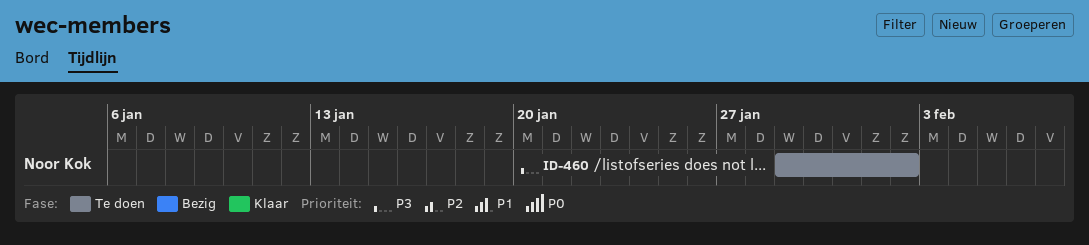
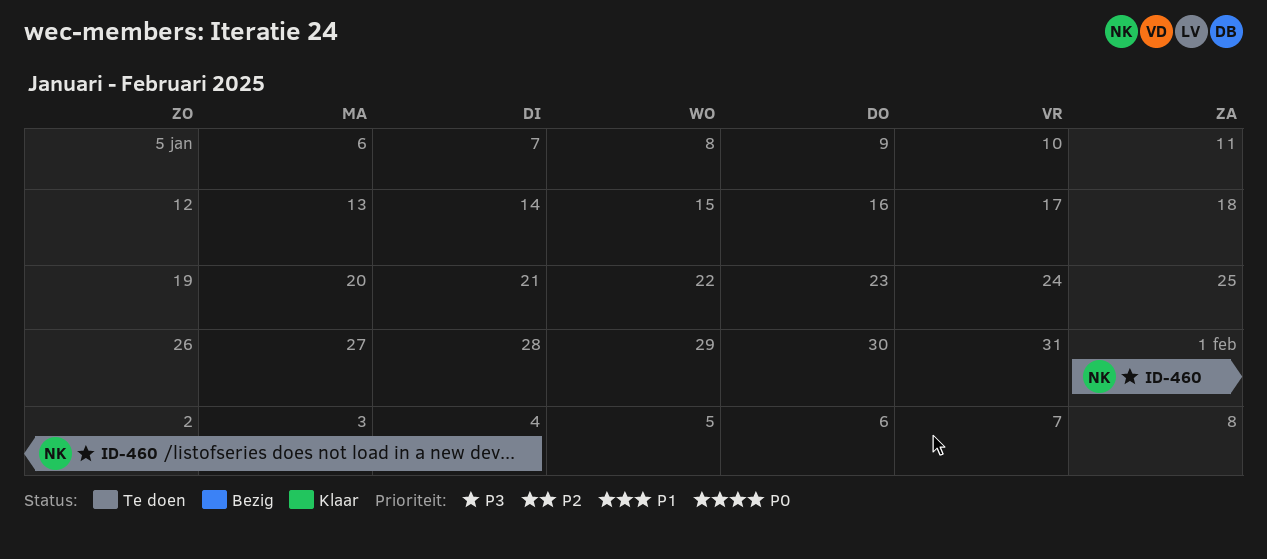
ID-460, start: Jan 29 -> Feb 1
ID-460, due: Feb 2 -> Feb 4

